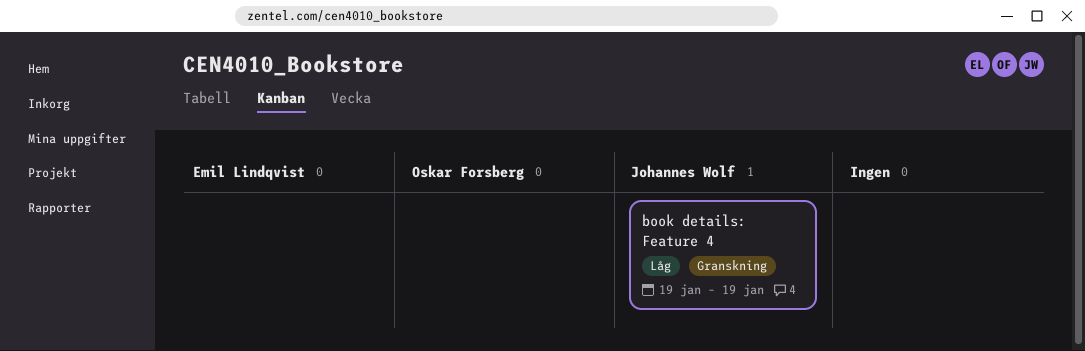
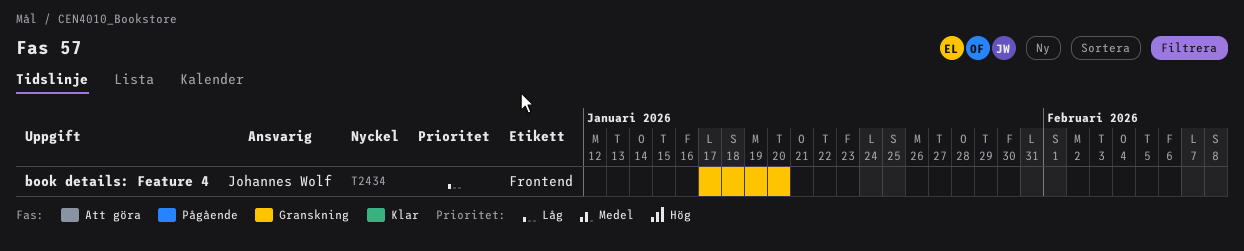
book details: Feature 4, start: Jan 19 -> Jan 17
book details: Feature 4, due: Jan 19 -> Jan 20

